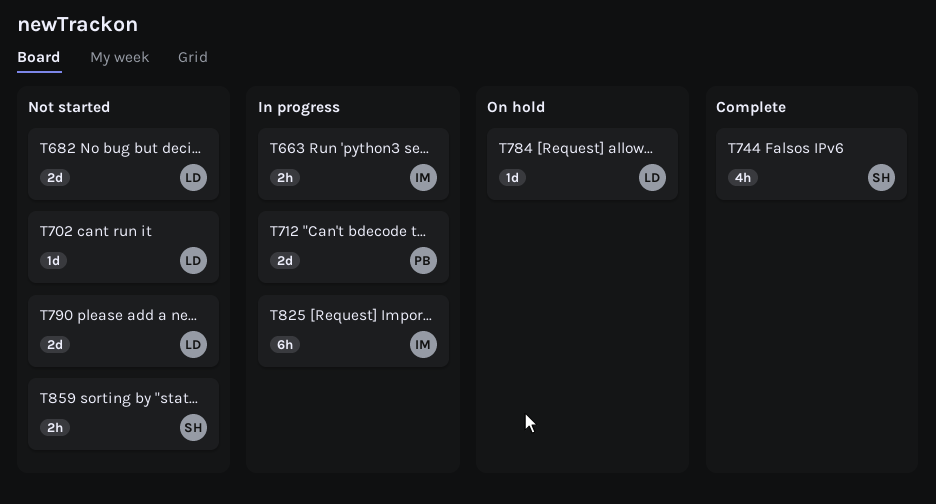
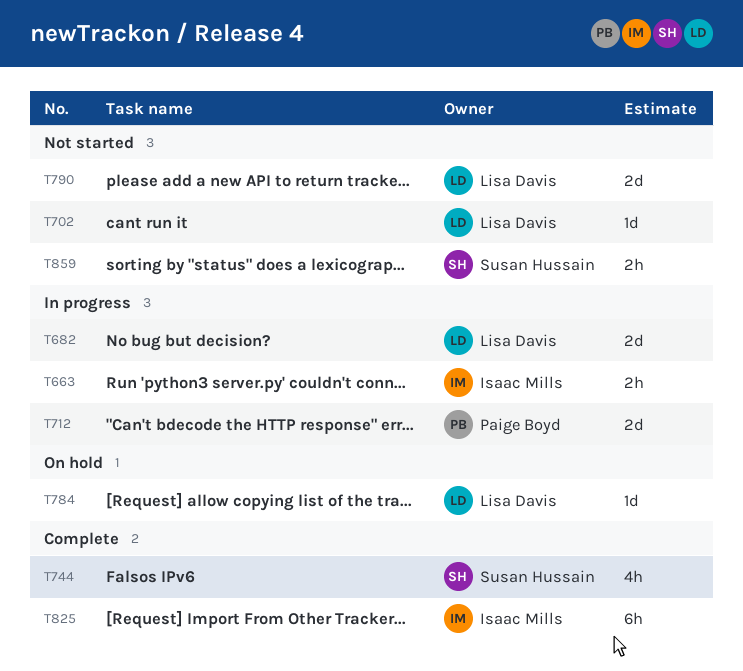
T682, status: Not started -> In progress
T825, status: In progress -> Complete

